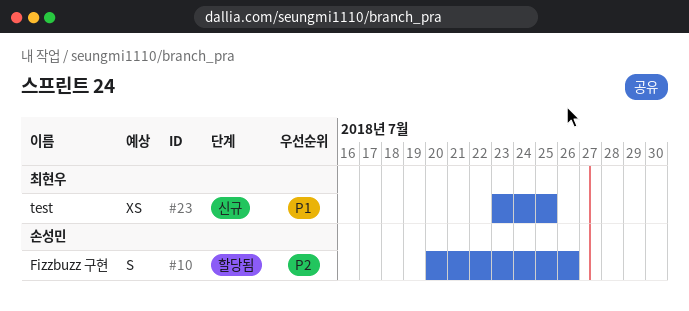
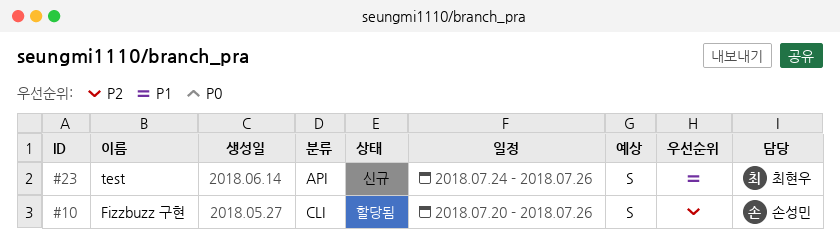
#23, estimate: XS -> S
#23, start: Jul 23 -> Jul 24
#23, due: Jul 25 -> Jul 26

